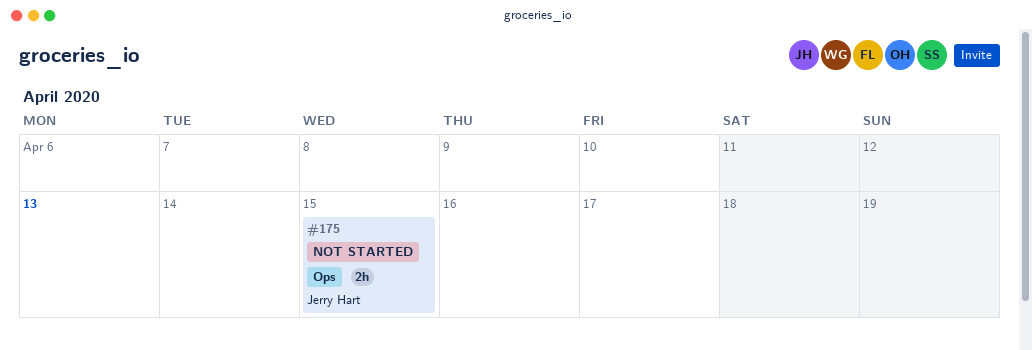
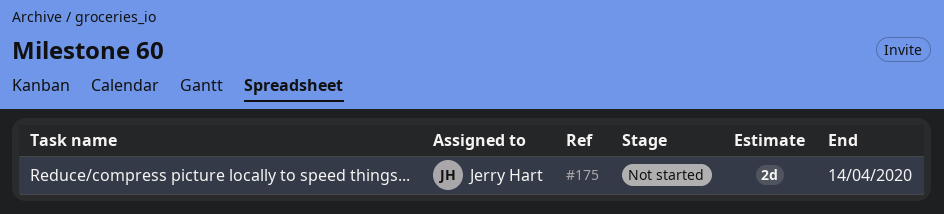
#175, estimate: 2h -> 2d
#175, due: Apr 15 -> Apr 14

